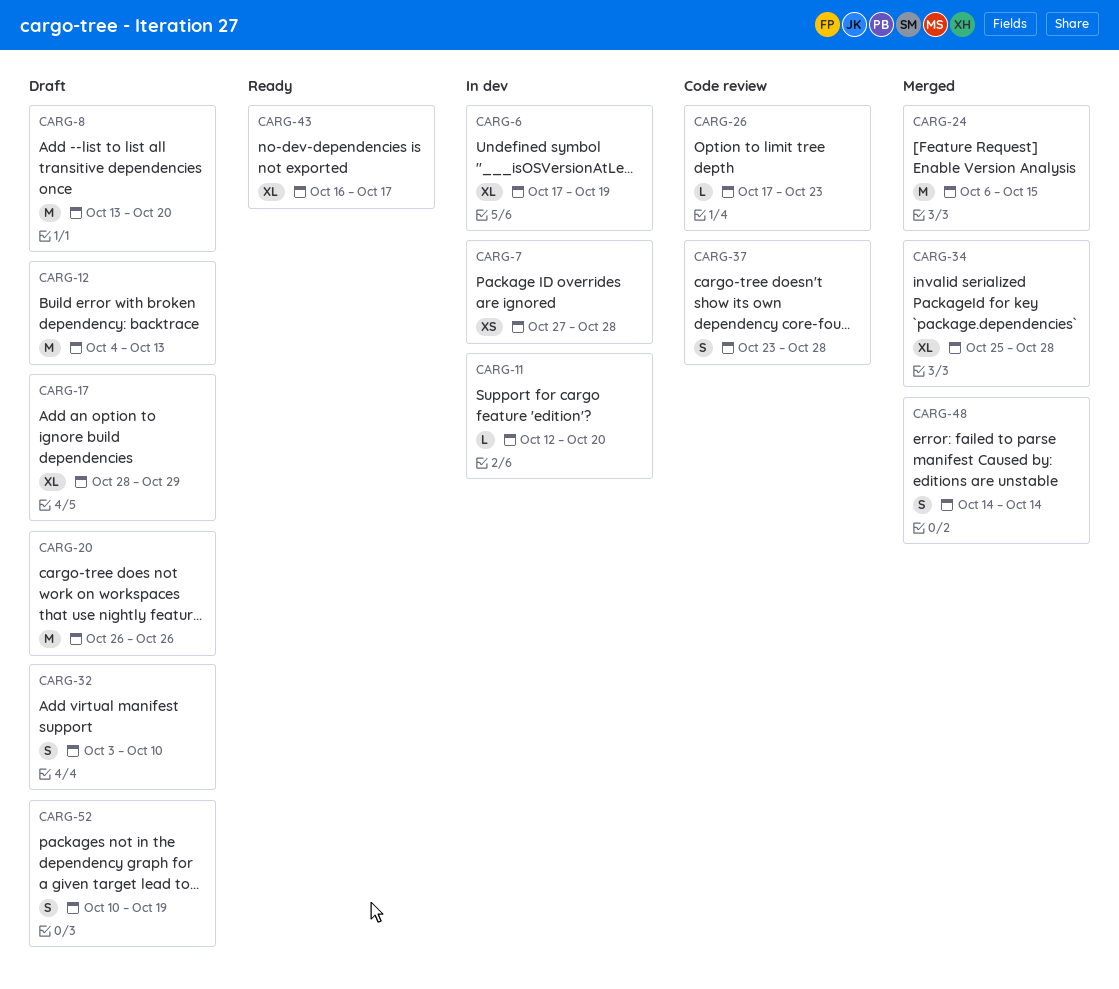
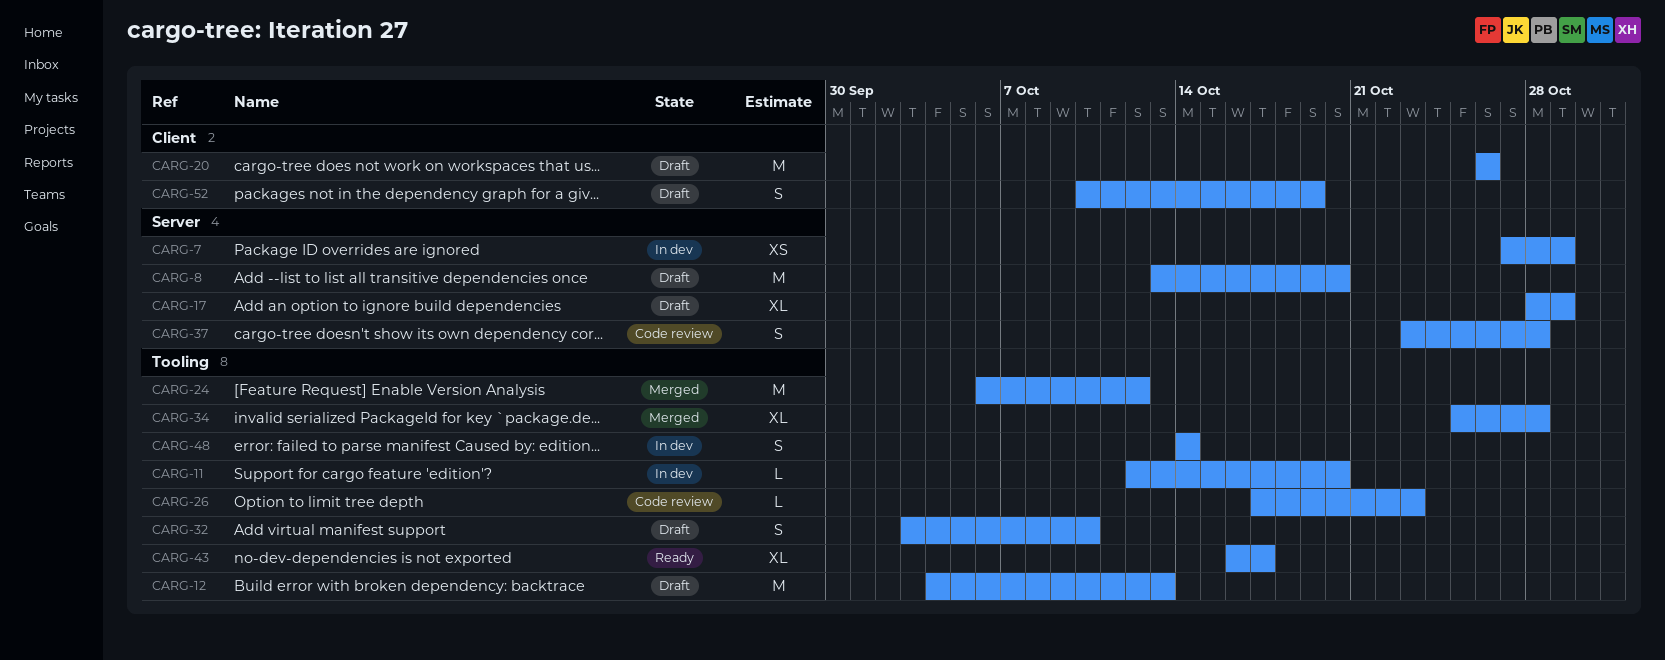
CARG-6: present -> none
CARG-7, due: Oct 28 -> Oct 29
CARG-24, due: Oct 15 -> Oct 12
CARG-48, status: Merged -> In dev

